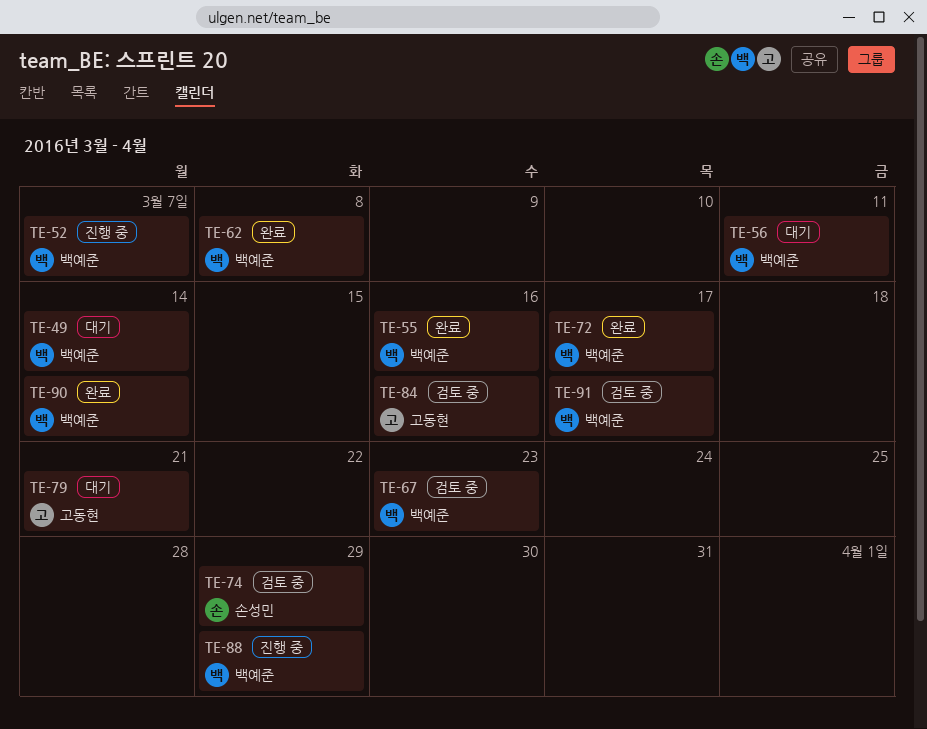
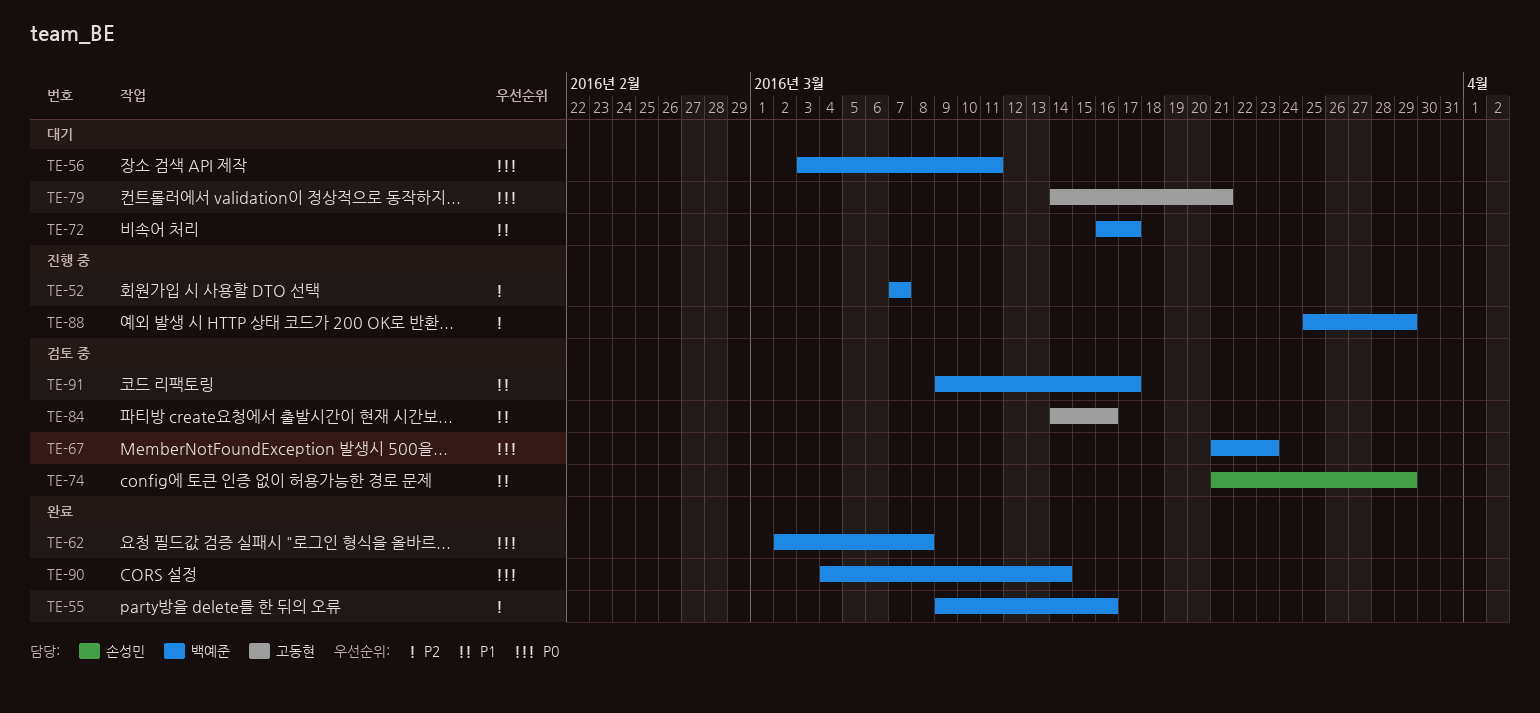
TE-49: present -> none
TE-72, status: 완료 -> 대기

